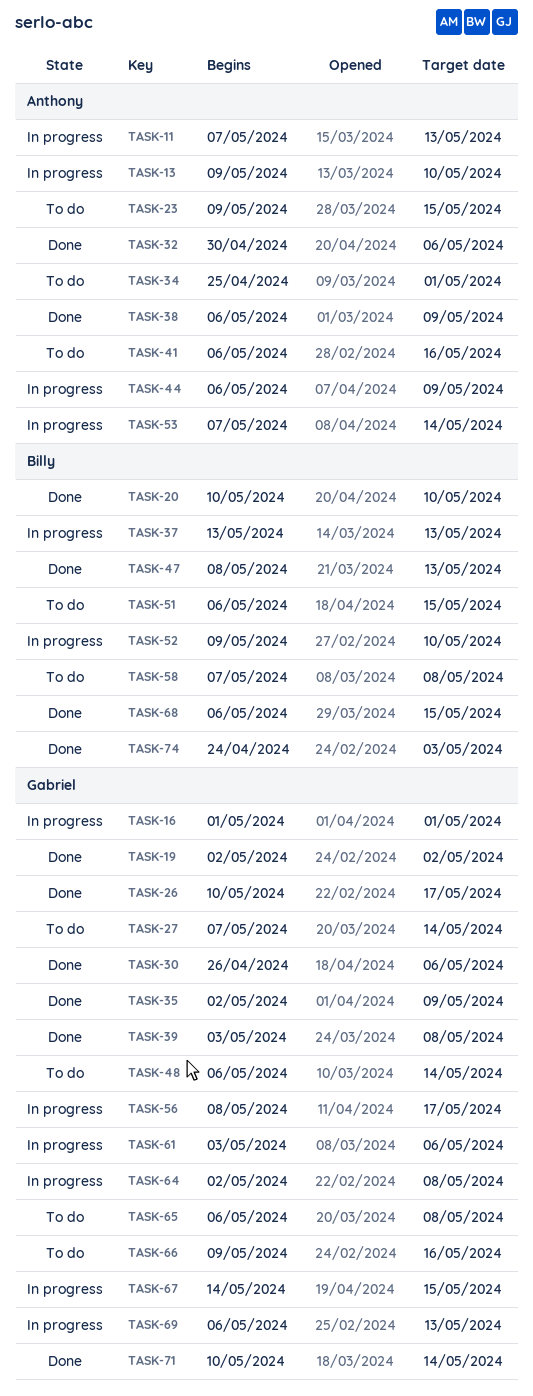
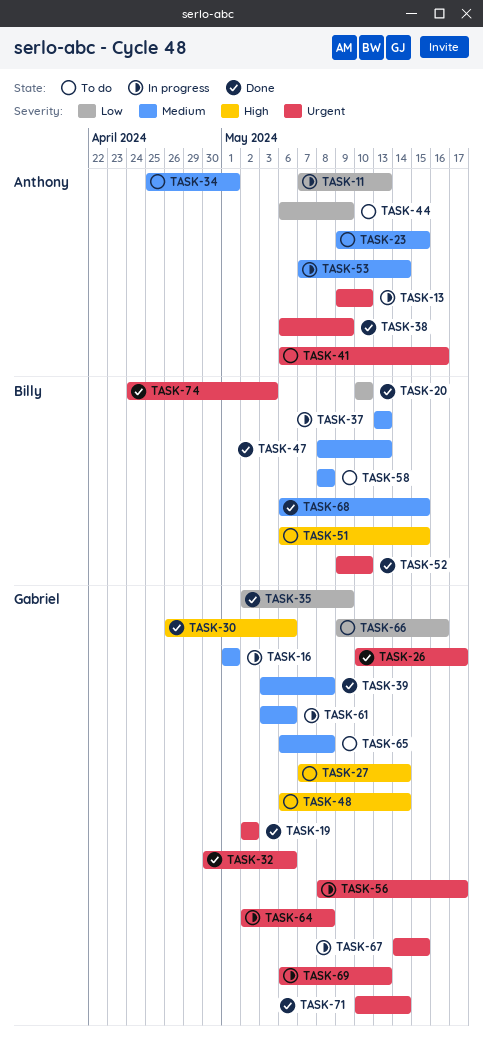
TASK-32, owner: Anthony -> Gabriel
TASK-44, status: In progress -> To do
TASK-52, status: In progress -> Done
TASK-58, start: May 7 -> May 8

